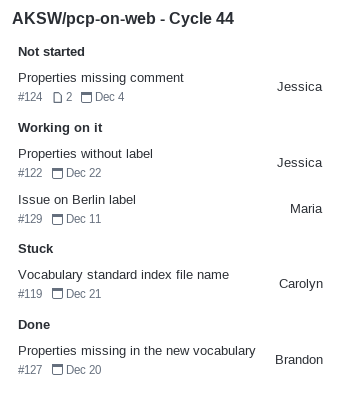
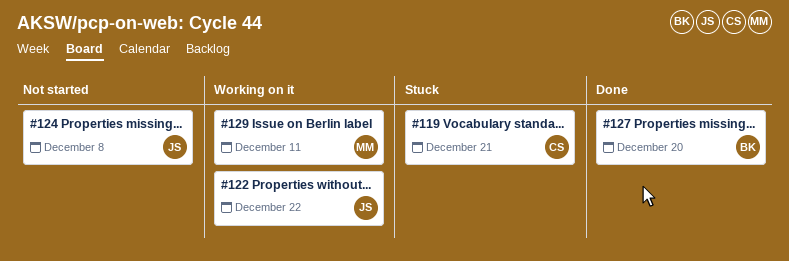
#124, due: Dec 4 -> Dec 8

